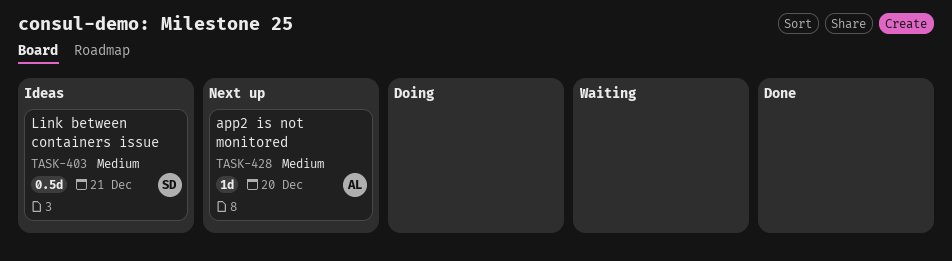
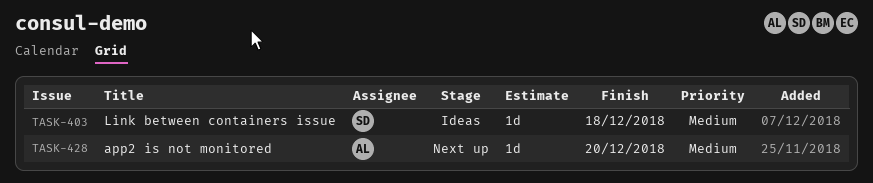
TASK-403, estimate: 0.5d -> 1d
TASK-403, due: Dec 21 -> Dec 18

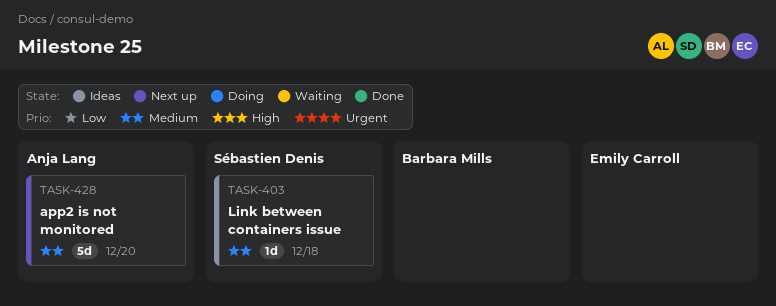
TASK-428, estimate: 1d -> 5d

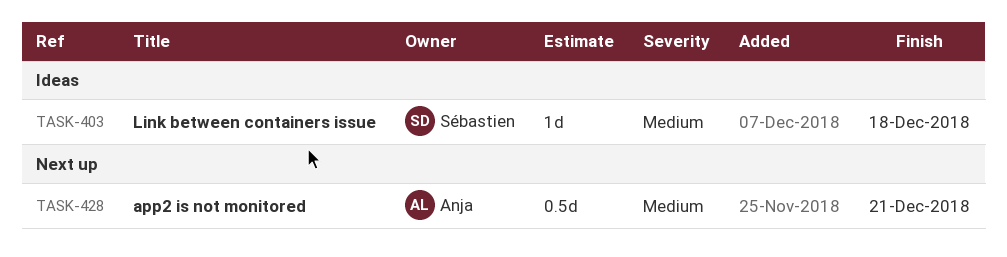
TASK-428, estimate: 5d -> 0.5d
TASK-428, due: Dec 20 -> Dec 21

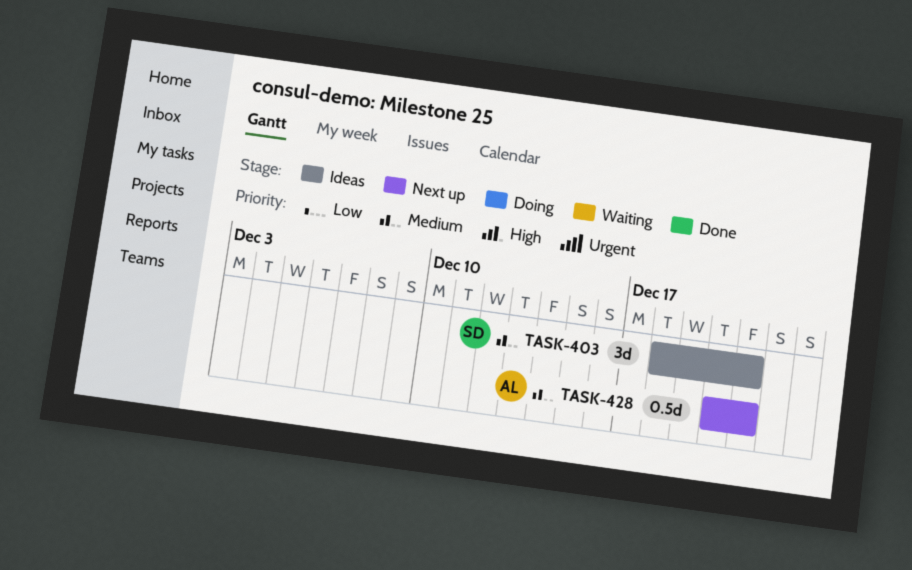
TASK-403, estimate: 1d -> 3d
TASK-403, due: Dec 18 -> Dec 21

